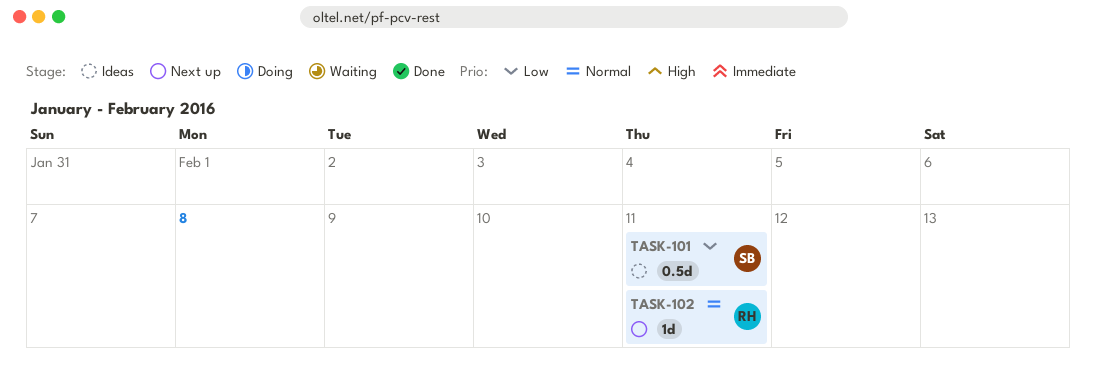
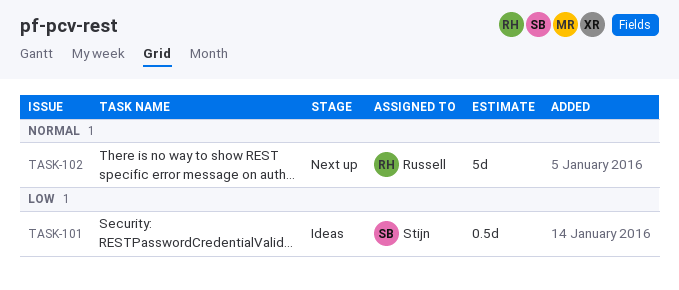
TASK-102, estimate: 1d -> 5d

